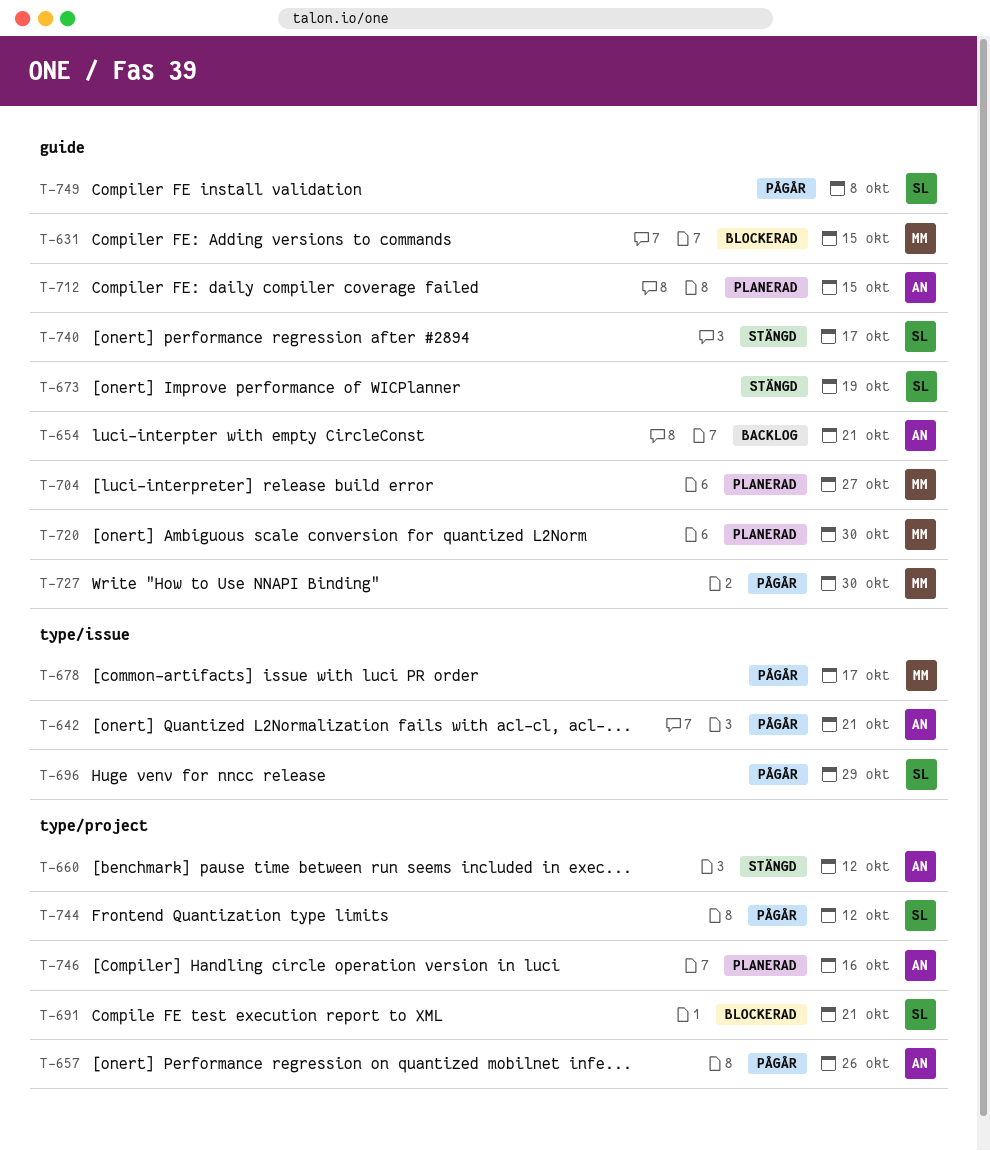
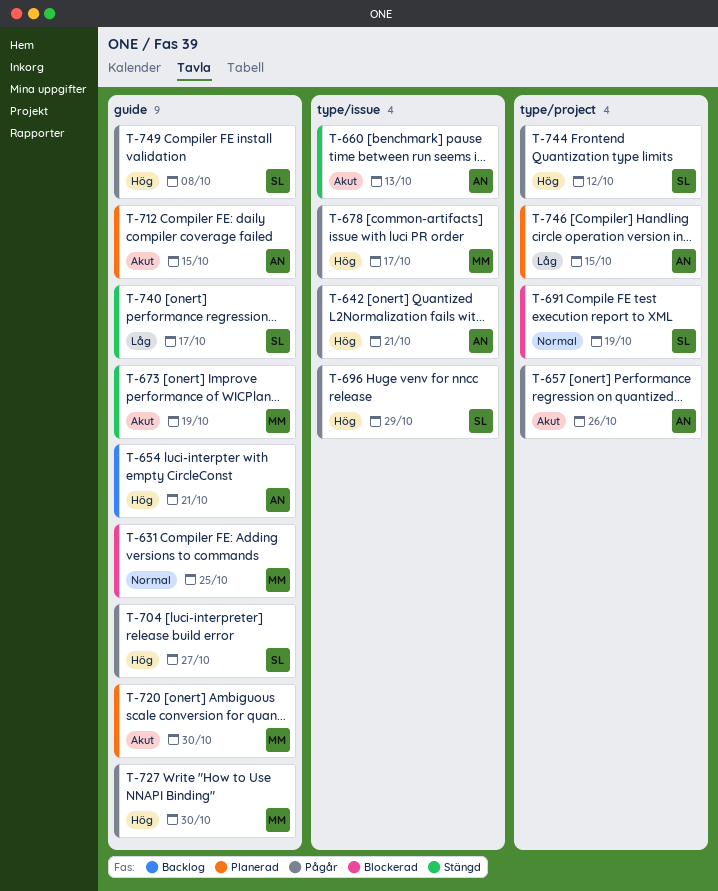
T-631, due: Oct 15 -> Oct 25
T-660, label: type/project -> type/issue
T-660, due: Oct 12 -> Oct 13
T-673, owner: SL -> MM
T-691, due: Oct 21 -> Oct 19
T-704, status: Planerad -> Pågår
T-704, owner: MM -> SL
T-746, due: Oct 16 -> Oct 15

